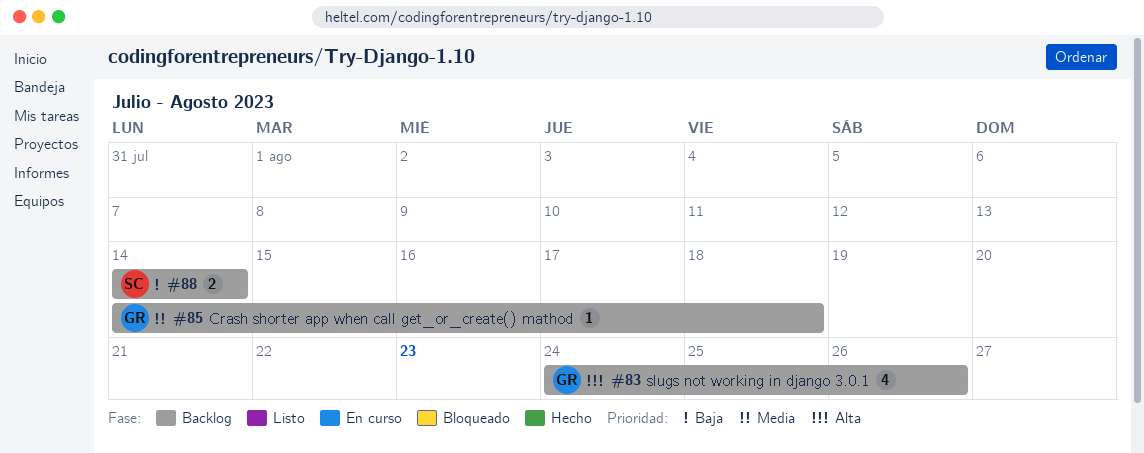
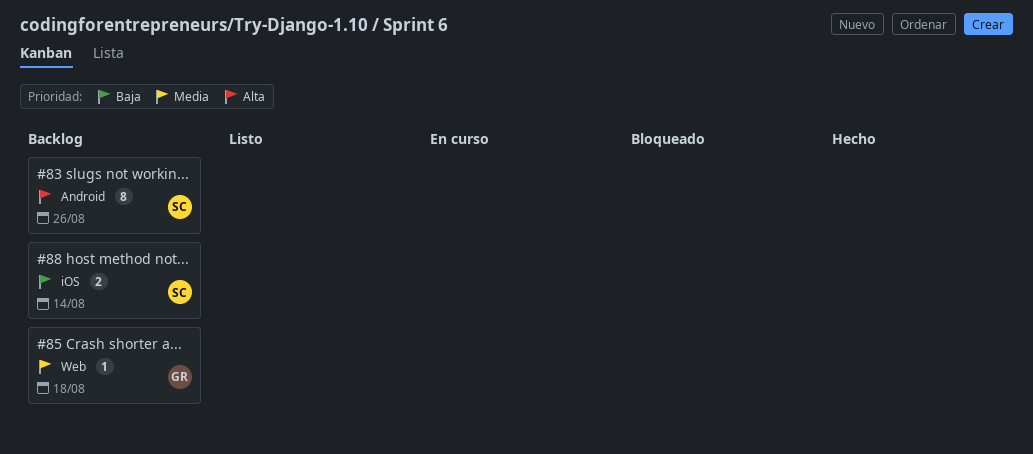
#83, owner: GR -> SC
#83, estimate: 4 -> 8

